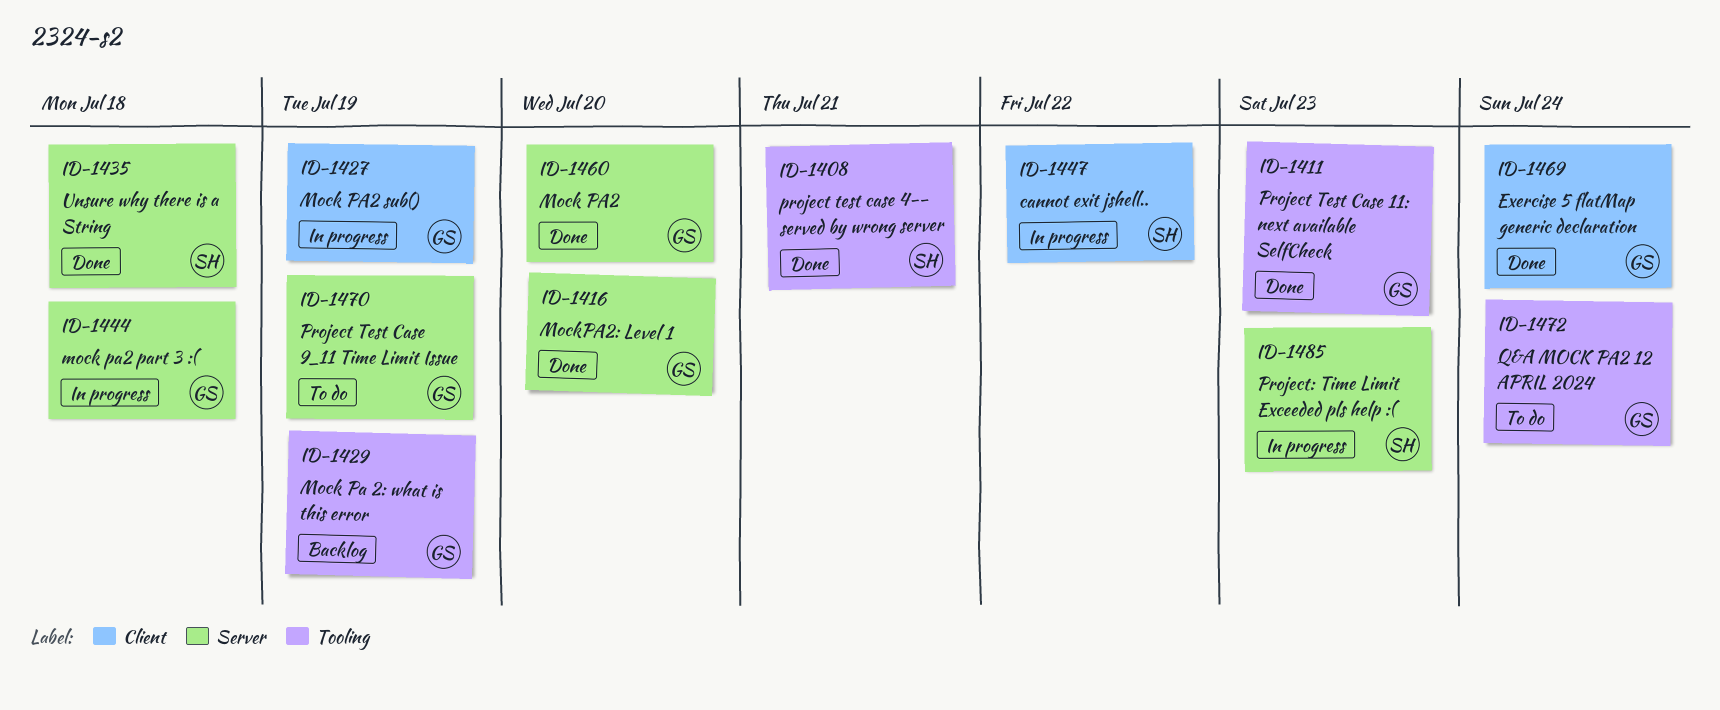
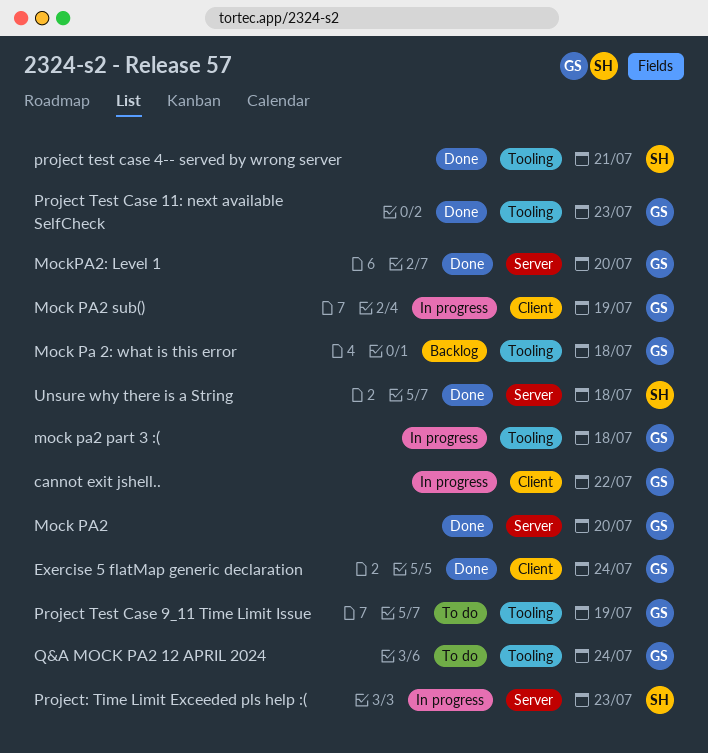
cannot exit jshell.., owner: SH -> GS
Mock Pa 2: what is this error, due: Jul 19 -> Jul 18
mock pa2 part 3 :(, label: Server -> Tooling
Project Test Case 9_11 Time Limit Issue, label: Server -> Tooling

